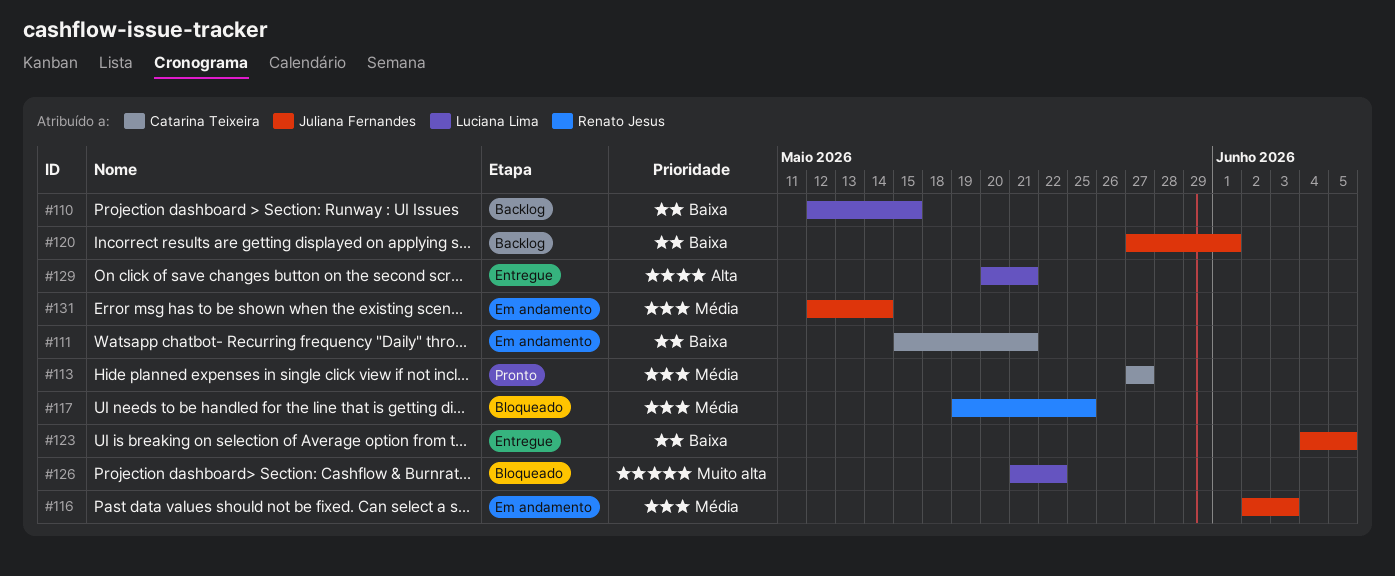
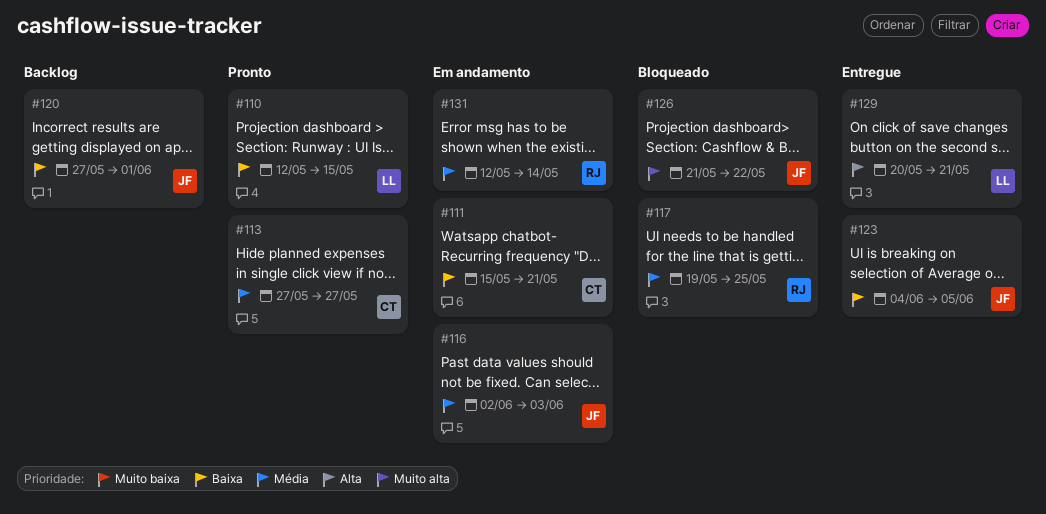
#110, status: Backlog -> Pronto
#126, owner: Luciana Lima -> Juliana Fernandes
#131, owner: Juliana Fernandes -> Renato Jesus

